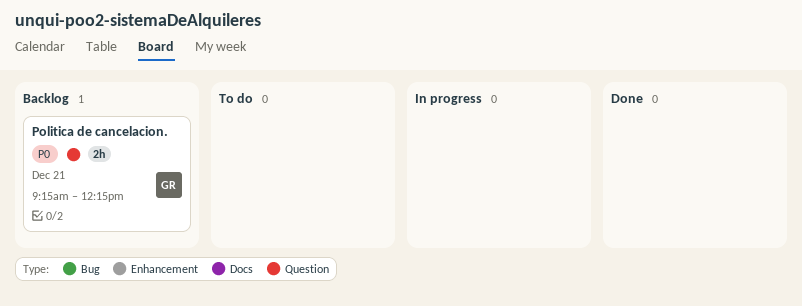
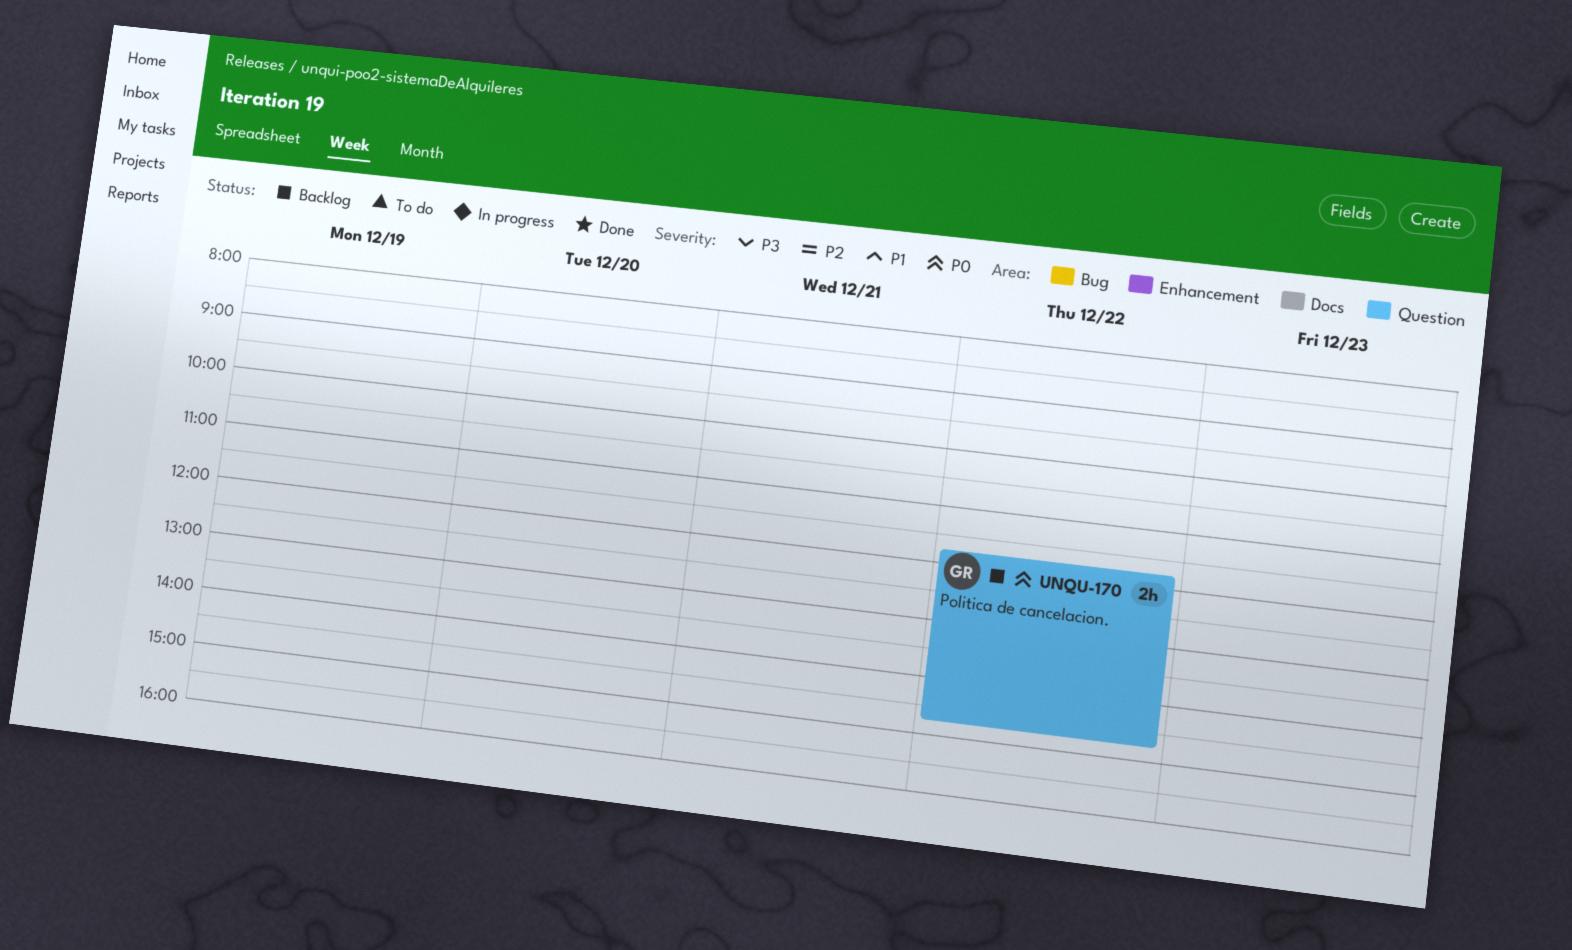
Politica de cancelacion., day: Dec 21 -> Dec 22
Politica de cancelacion., begins: 09:15 -> 11:45
Politica de cancelacion., ends: 12:15 -> 14:45

